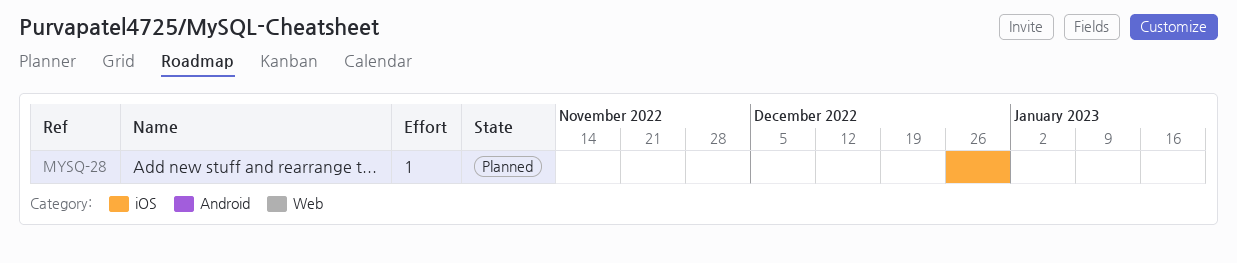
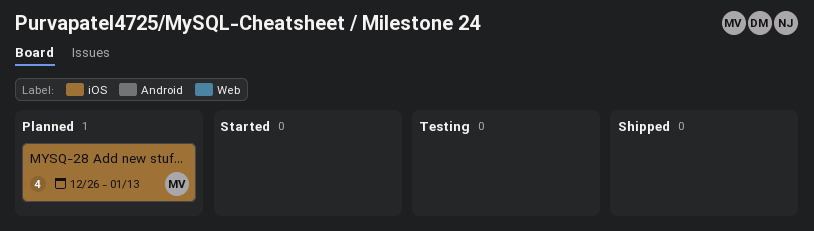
MYSQ-28, estimate: 1 -> 4
MYSQ-28, due: Dec 30 -> Jan 13

